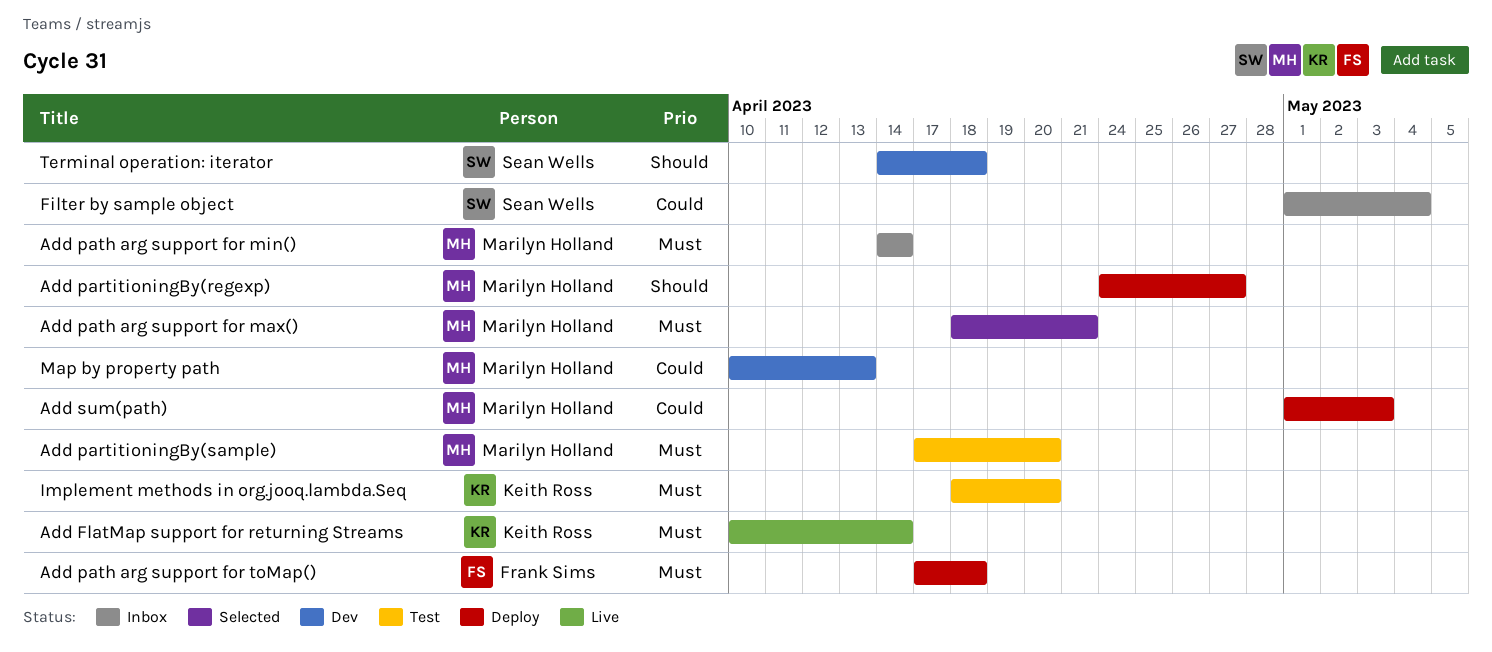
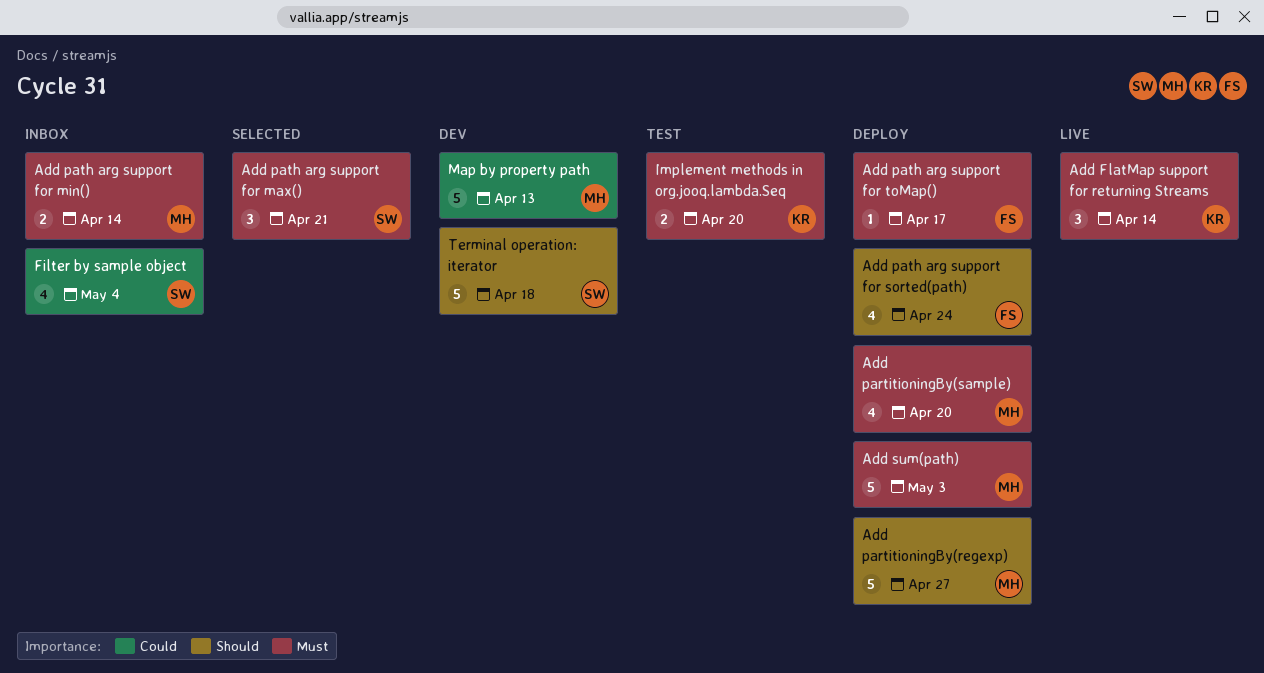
Add partitioningBy(sample), status: Test -> Deploy
Add path arg support for max(), owner: Marilyn Holland -> Sean Wells
Add path arg support for sorted(path): none -> present
Add path arg support for toMap(), due: Apr 18 -> Apr 17
Add sum(path), priority: Could -> Must

